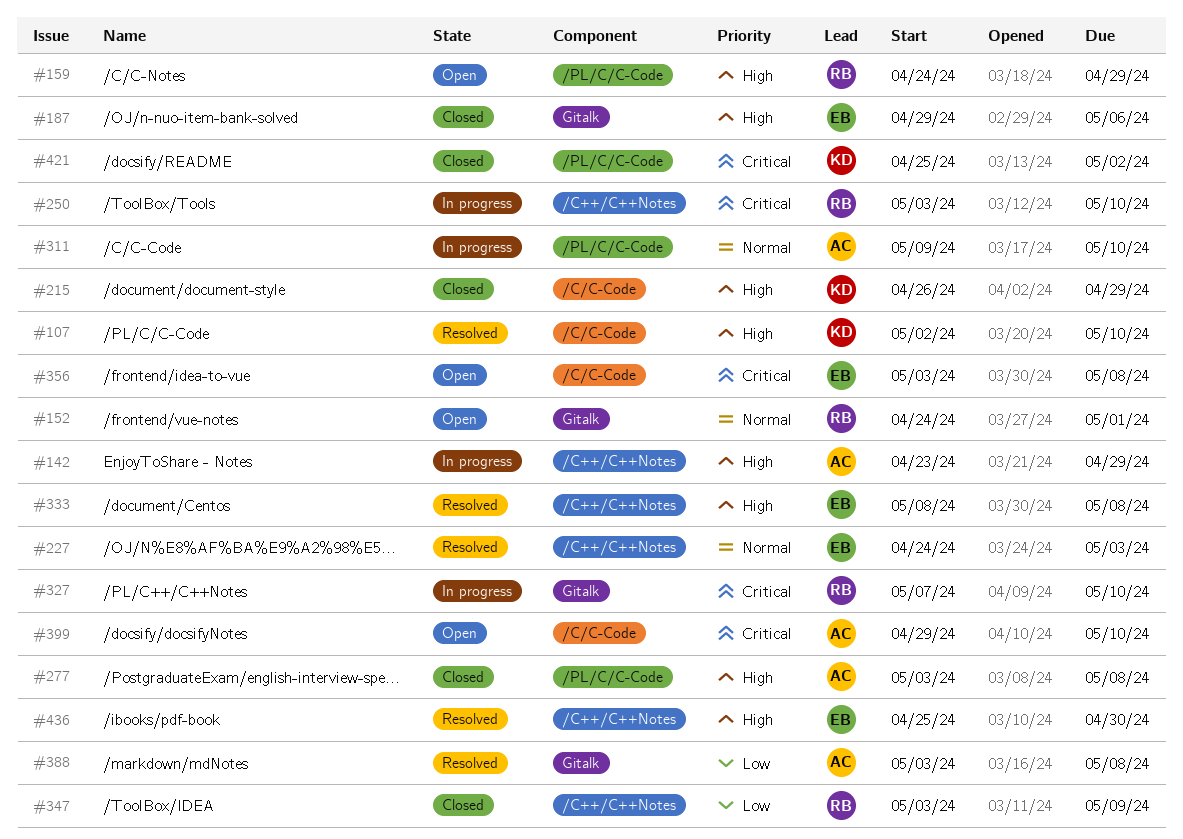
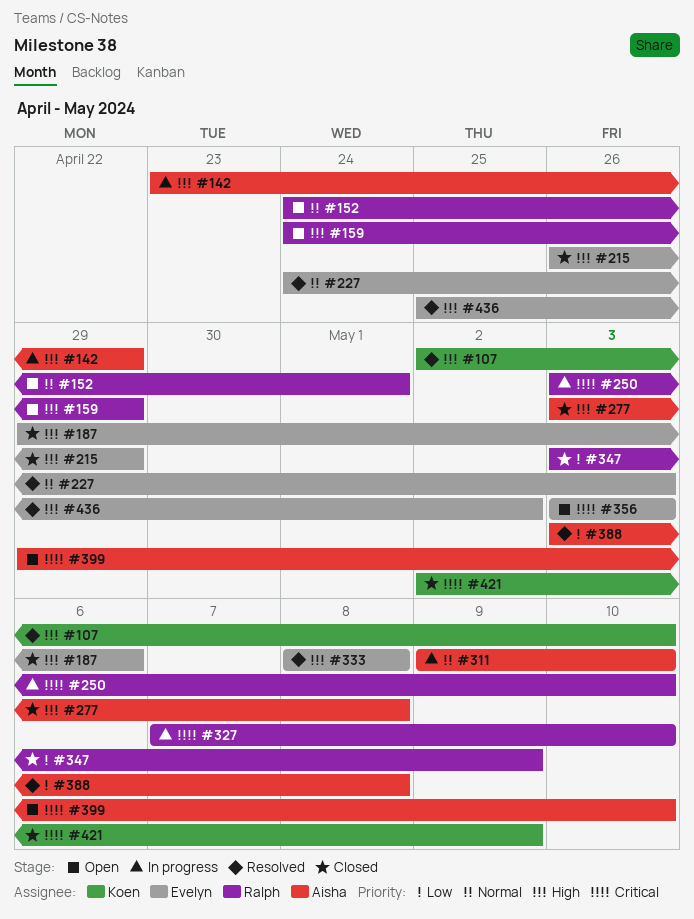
#215, owner: Koen -> Evelyn
#356, due: May 8 -> May 3
#421, start: Apr 25 -> May 2
#421, due: May 2 -> May 9
#436, due: Apr 30 -> May 2

